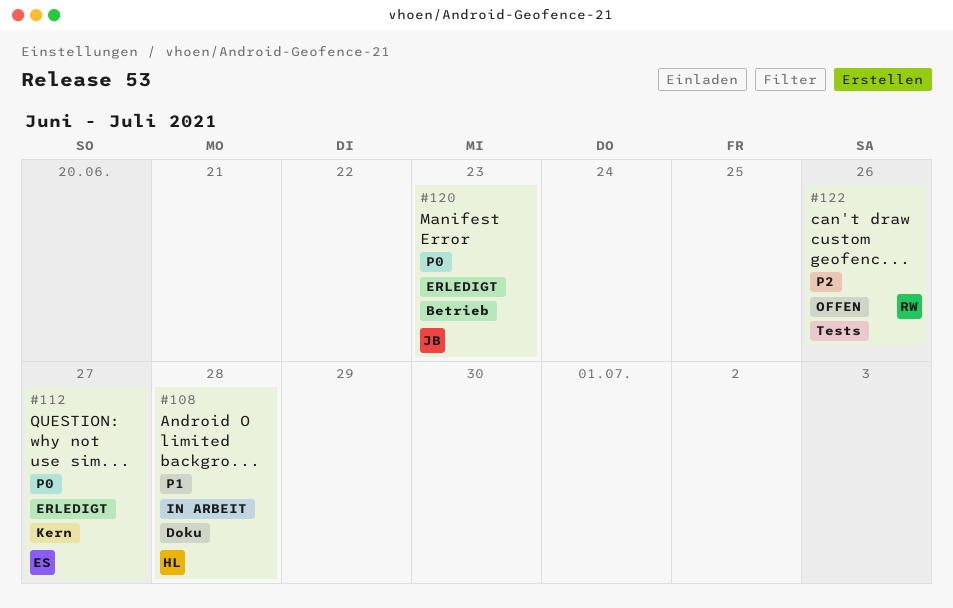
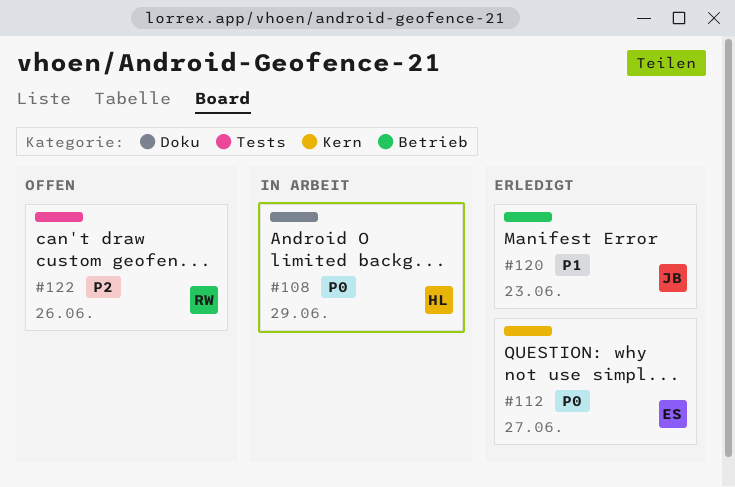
#108, priority: P1 -> P0
#108, due: Jun 28 -> Jun 29
#120, priority: P0 -> P1

